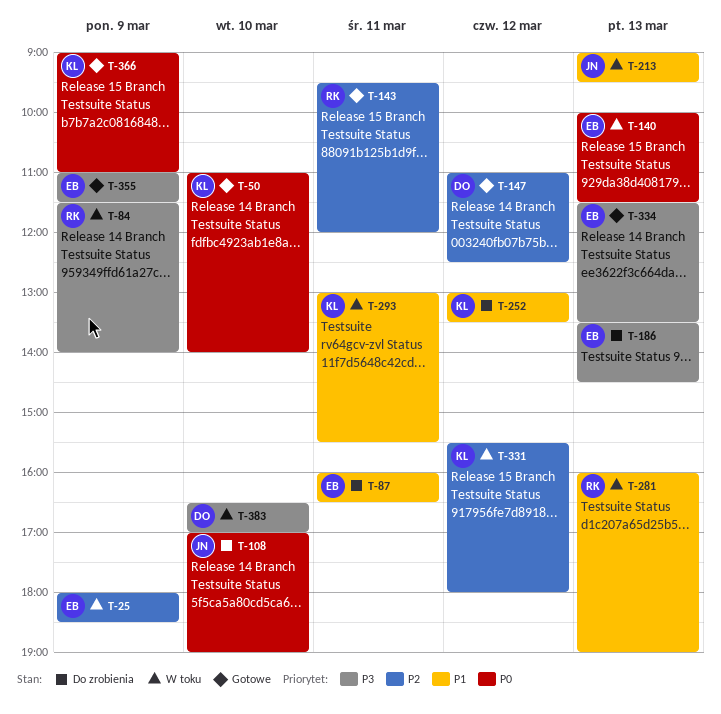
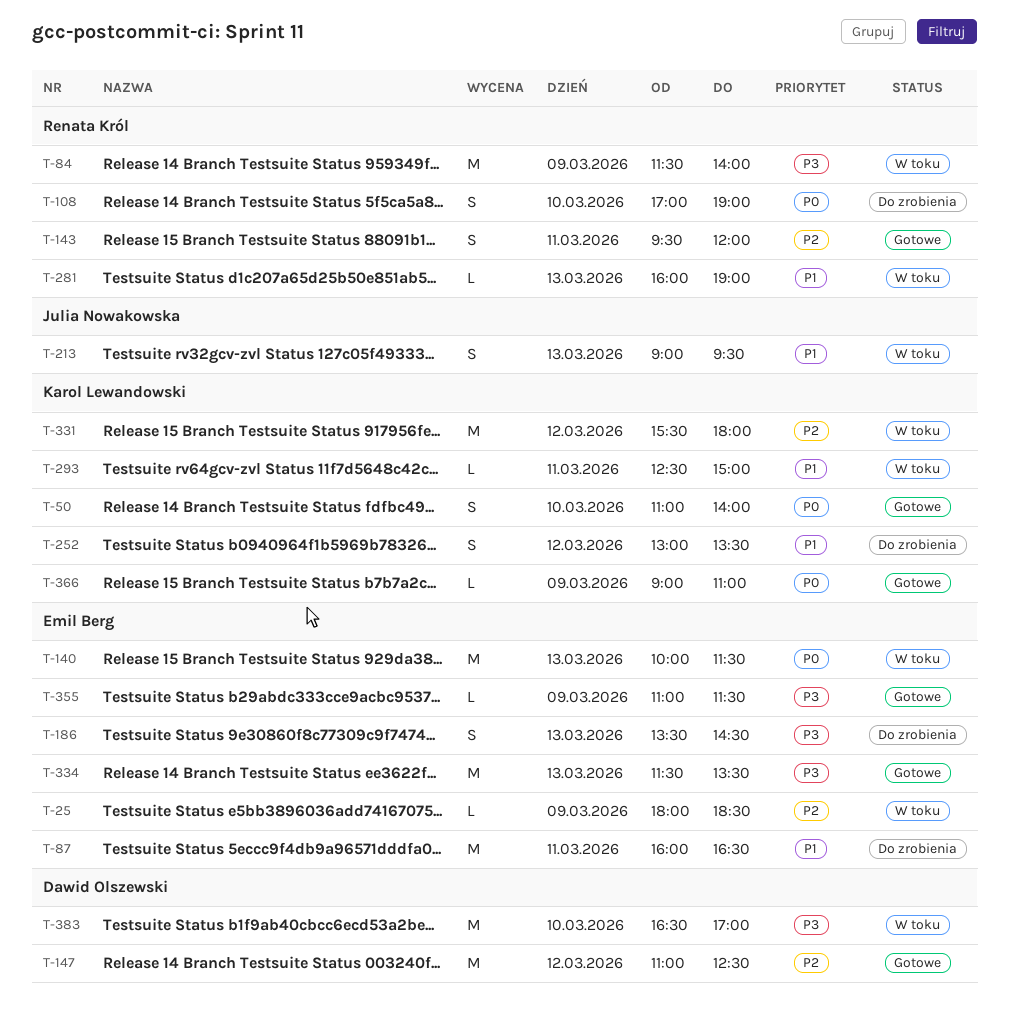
T-108, owner: Julia Nowakowska -> Renata Król
T-293, begins: 13:00 -> 12:30
T-293, ends: 15:30 -> 15:00

